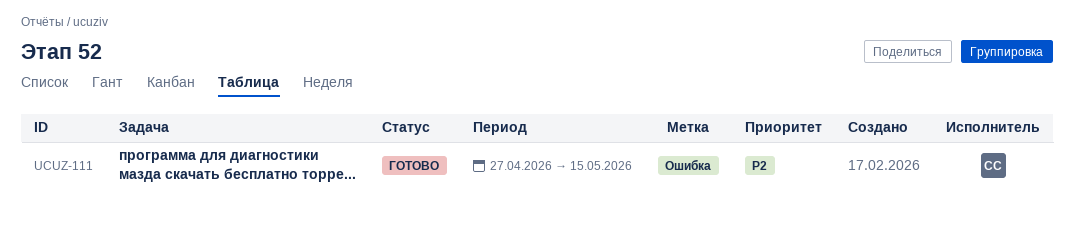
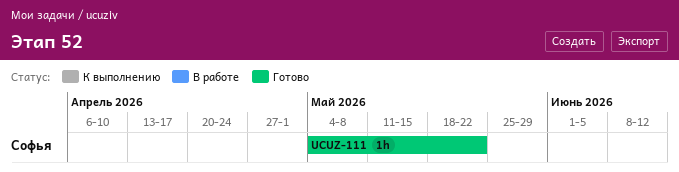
UCUZ-111, start: Apr 27 -> May 4
UCUZ-111, due: May 15 -> May 22

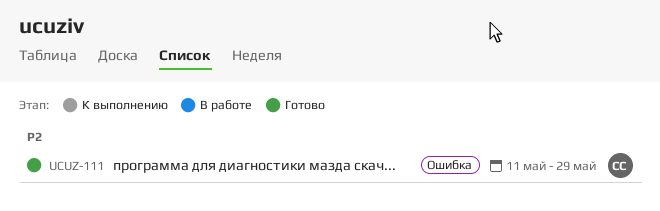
UCUZ-111, start: May 4 -> May 11
UCUZ-111, due: May 22 -> May 29

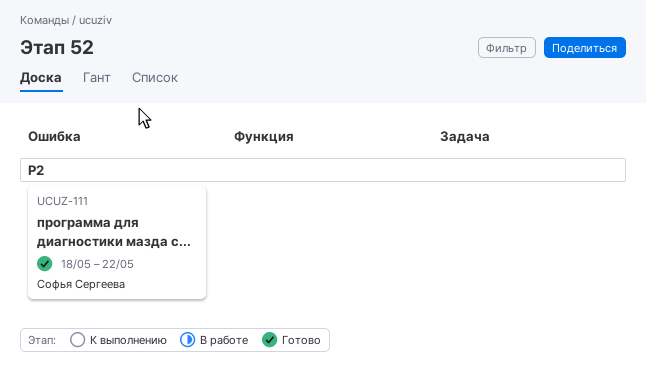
UCUZ-111, start: May 11 -> May 18
UCUZ-111, due: May 29 -> May 22

